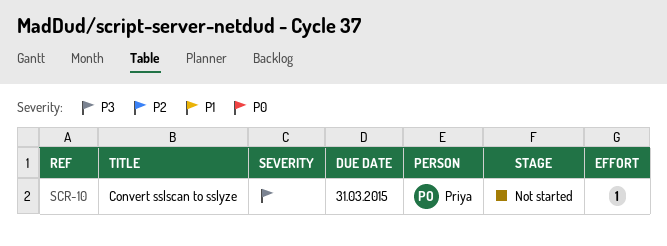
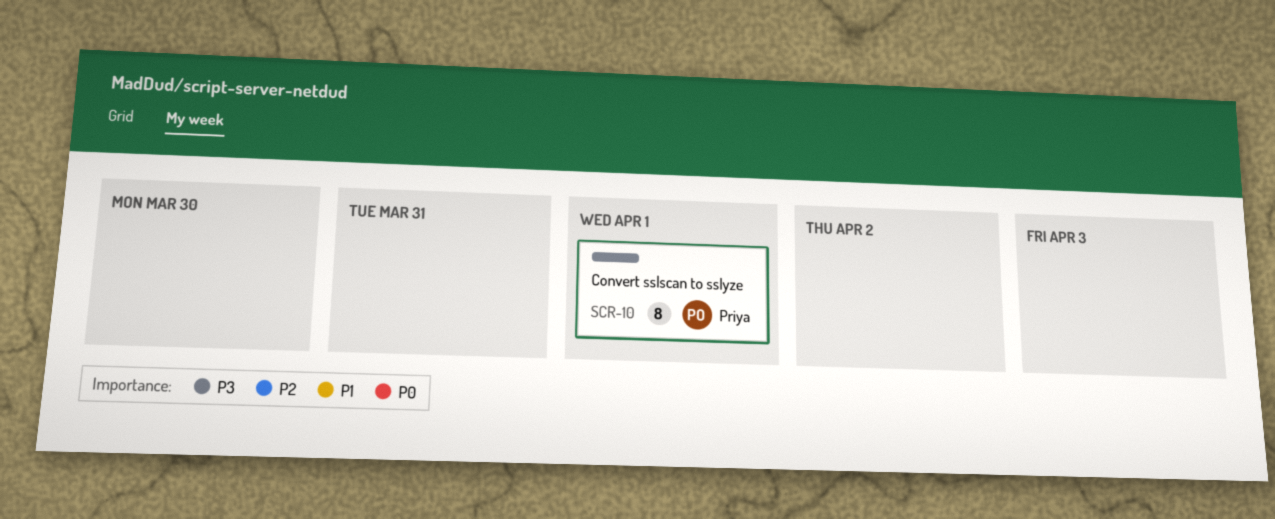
SCR-10, estimate: 1 -> 8
SCR-10, due: Mar 31 -> Apr 1

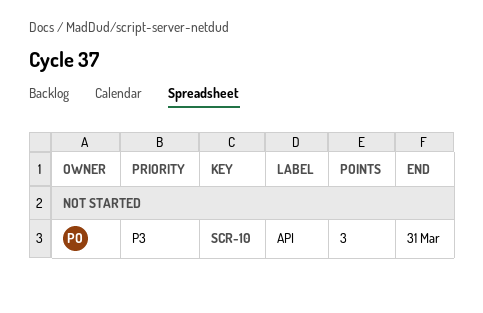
SCR-10, estimate: 8 -> 3
SCR-10, due: Apr 1 -> Mar 31

